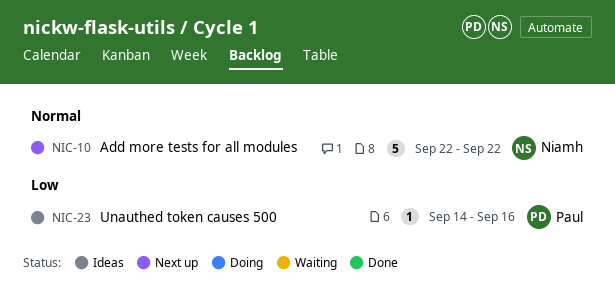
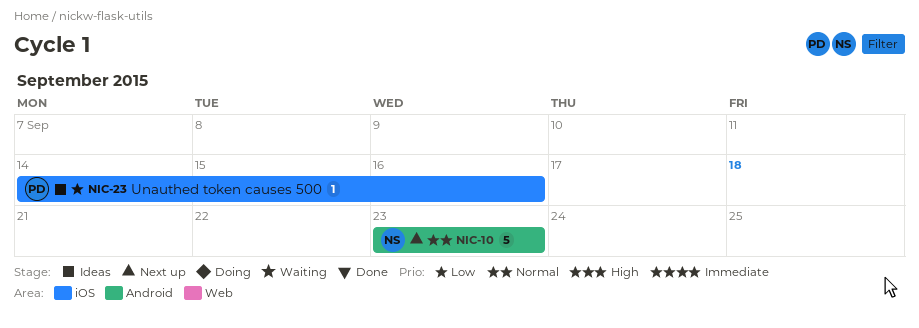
NIC-10, start: Sep 22 -> Sep 23
NIC-10, due: Sep 22 -> Sep 23

